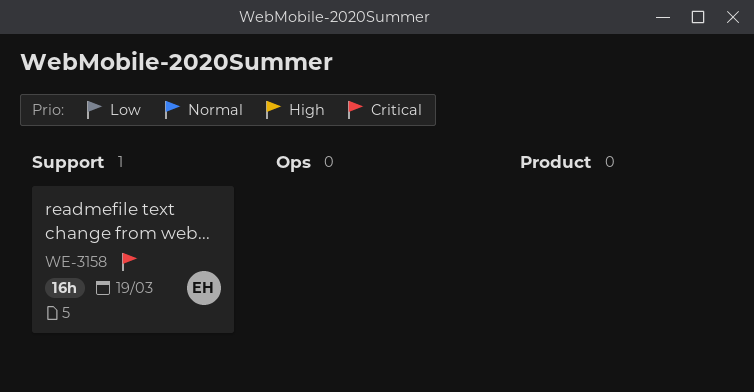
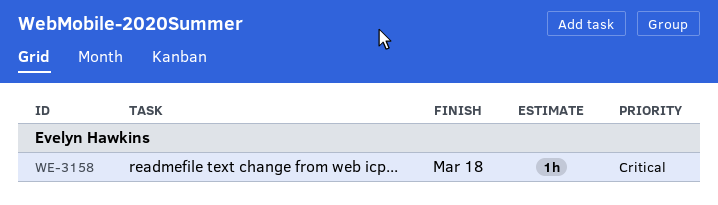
WE-3158, estimate: 16h -> 1h
WE-3158, due: Mar 19 -> Mar 18

